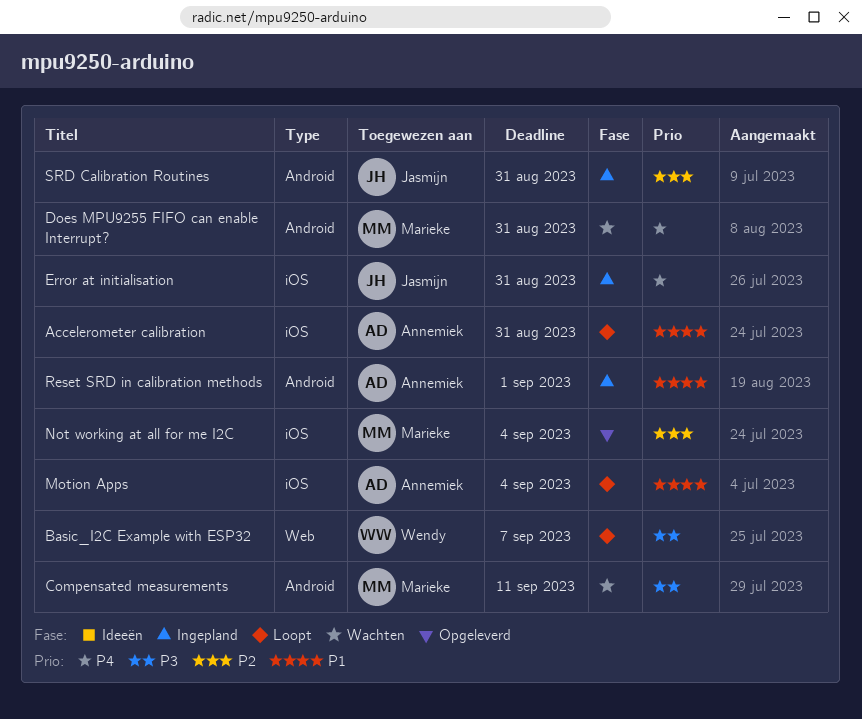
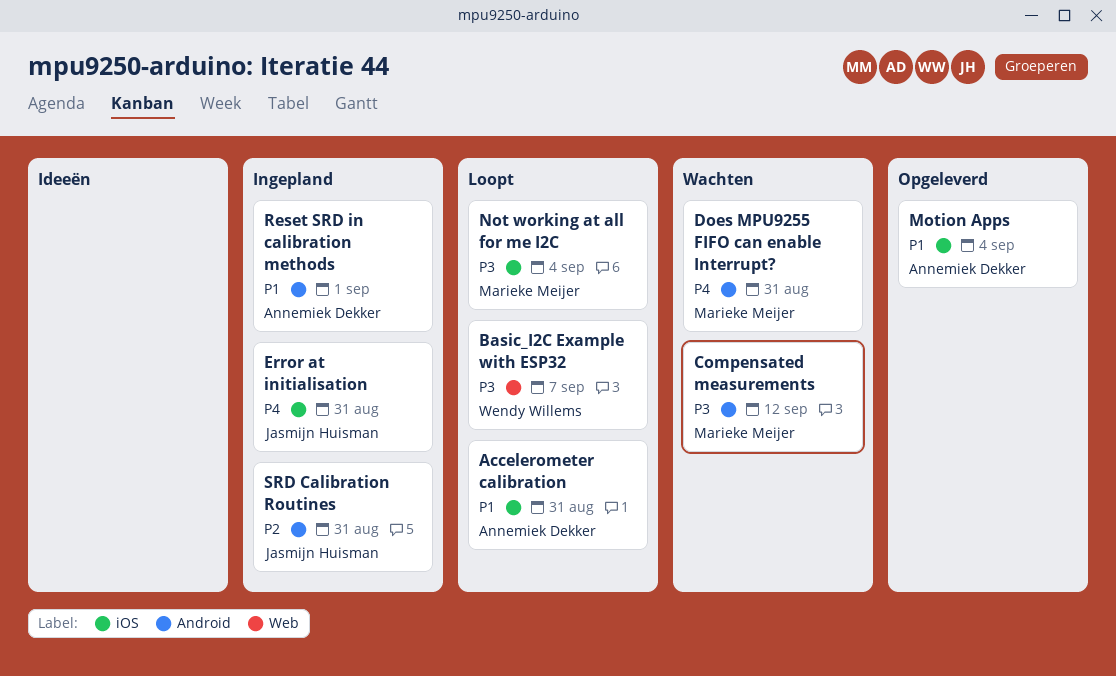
Compensated measurements, due: Sep 11 -> Sep 12
Motion Apps, status: Loopt -> Opgeleverd
Not working at all for me I2C, status: Opgeleverd -> Loopt
Not working at all for me I2C, priority: P2 -> P3

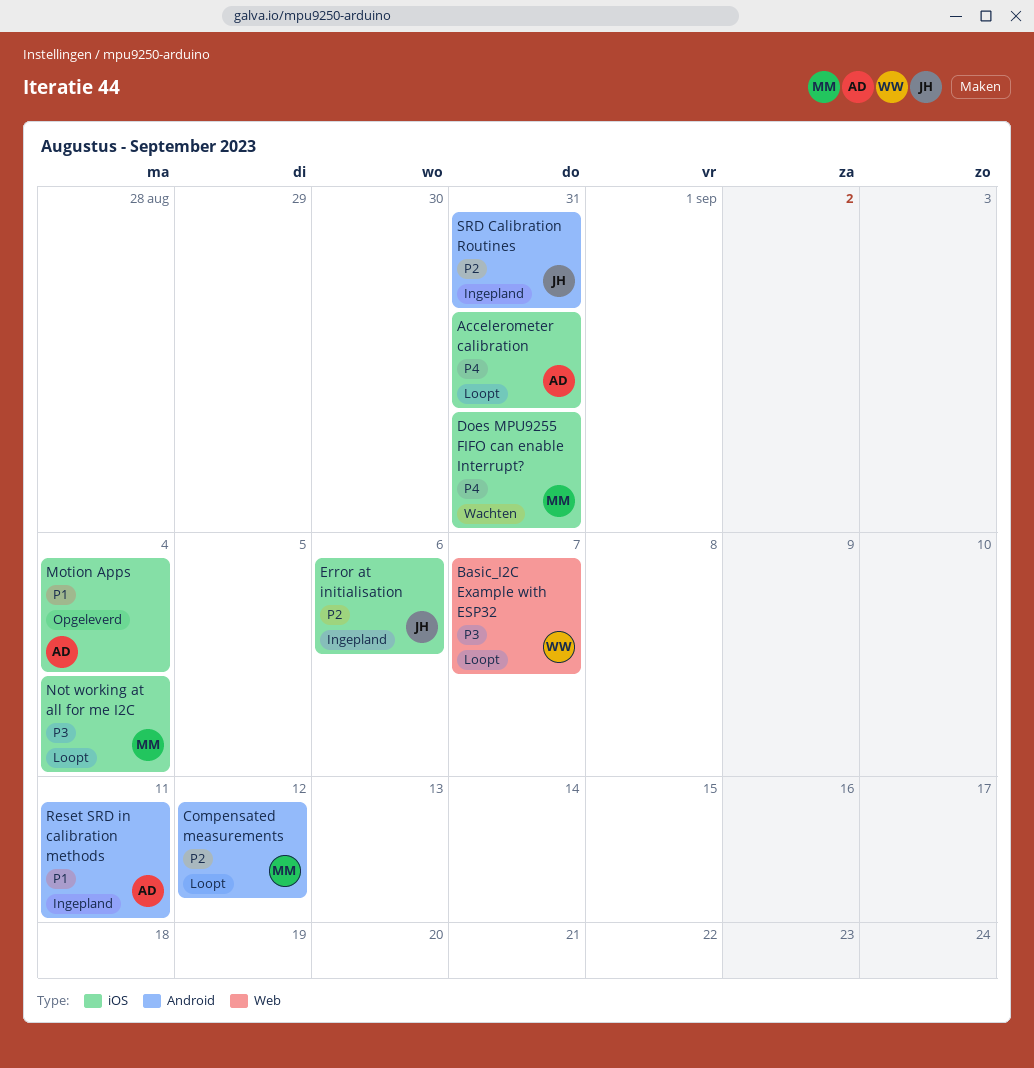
Accelerometer calibration, priority: P1 -> P4
Compensated measurements, status: Wachten -> Loopt
Compensated measurements, priority: P3 -> P2
Does MPU9255 FIFO can enable Interrupt?, label: Android -> iOS
Error at initialisation, priority: P4 -> P2
Error at initialisation, due: Aug 31 -> Sep 6
Reset SRD in calibration methods, due: Sep 1 -> Sep 11

